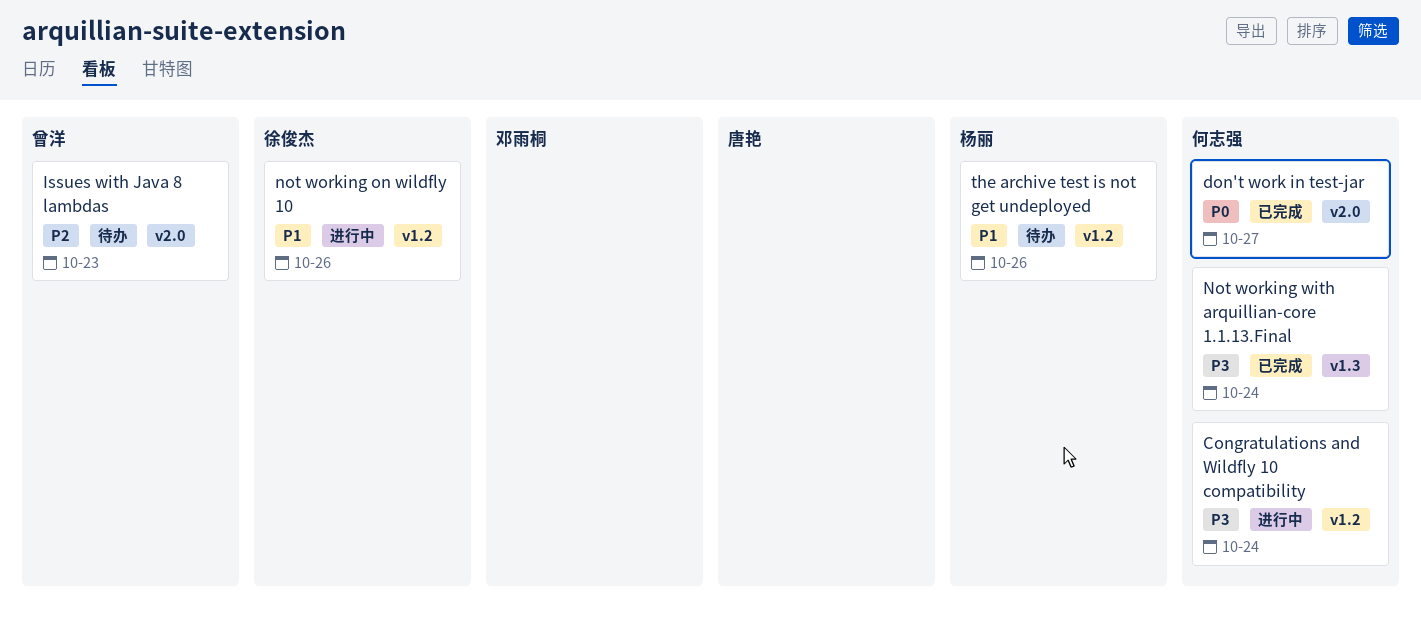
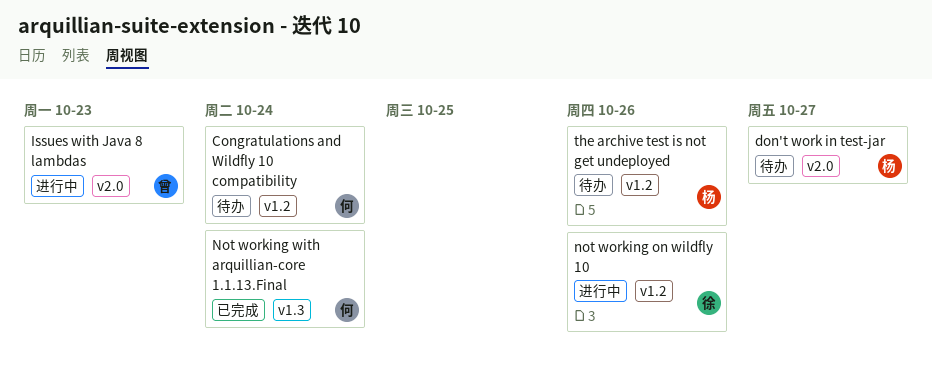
Congratulations and Wildfly 10 compatibility, status: 进行中 -> 待办
don't work in test-jar, status: 已完成 -> 待办
don't work in test-jar, owner: 何志强 -> 杨丽
Issues with Java 8 lambdas, status: 待办 -> 进行中

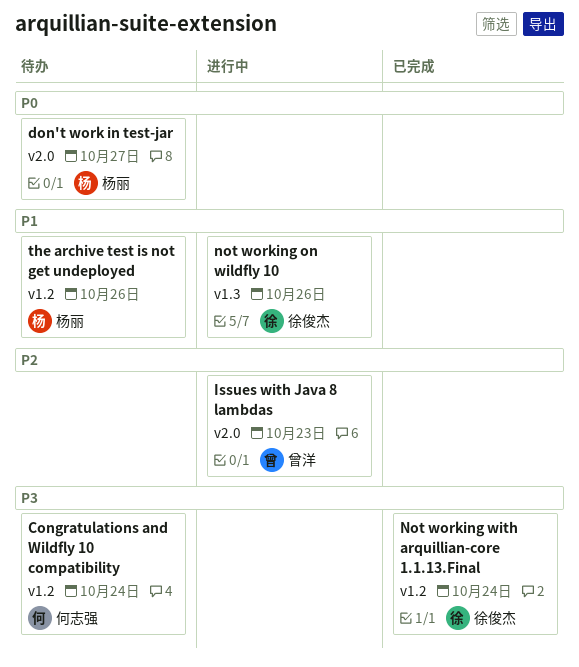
not working on wildfly 10, label: v1.2 -> v1.3
Not working with arquillian-core 1.1.13.Final, owner: 何志强 -> 徐俊杰
Not working with arquillian-core 1.1.13.Final, label: v1.3 -> v1.2

